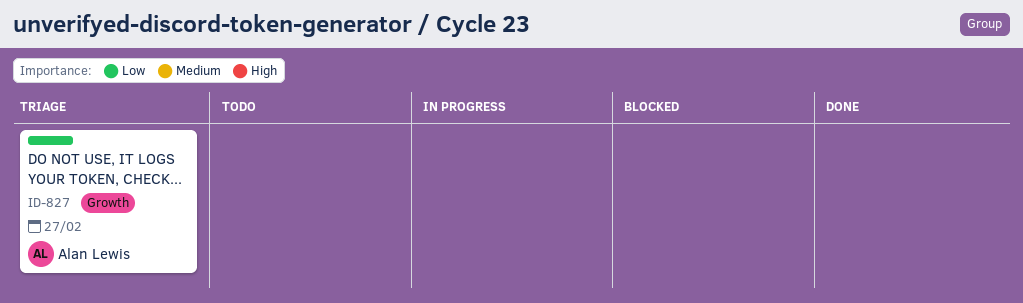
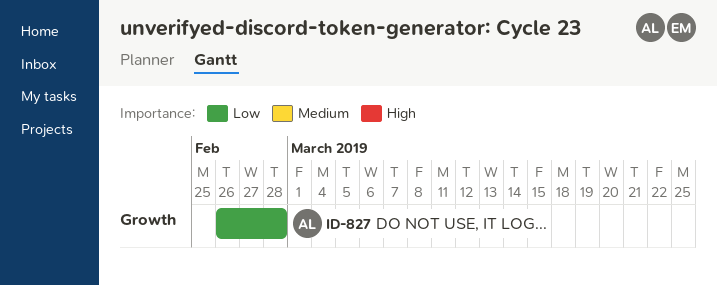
ID-827, due: Feb 27 -> Feb 28

